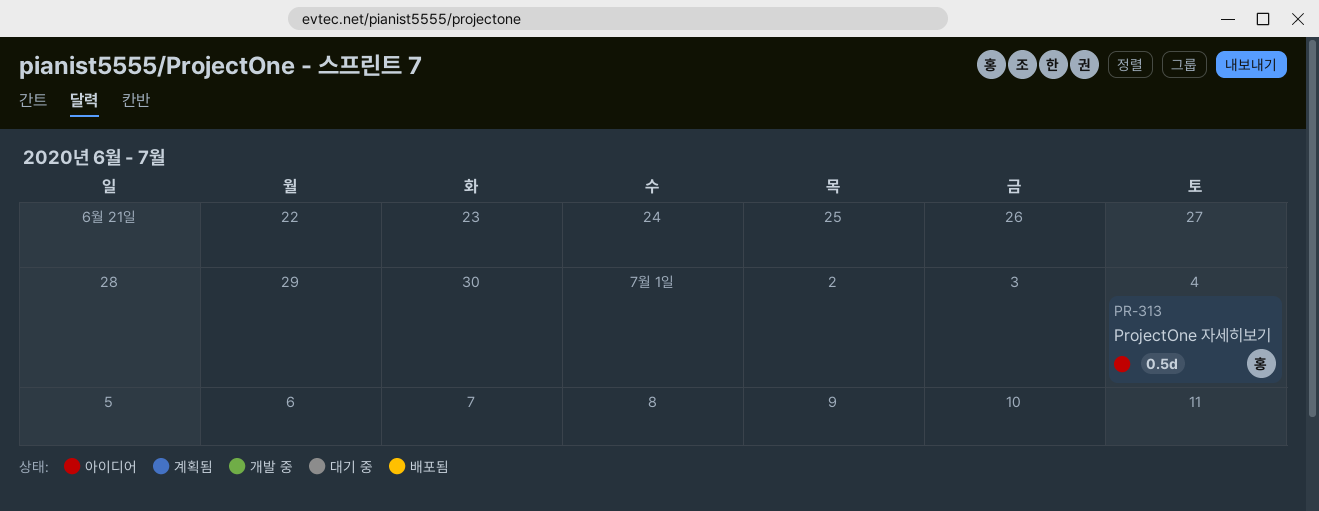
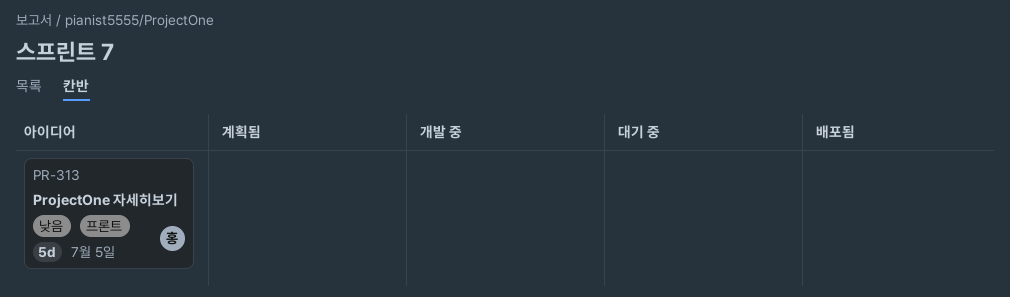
PR-313, estimate: 0.5d -> 5d
PR-313, due: Jul 4 -> Jul 5

